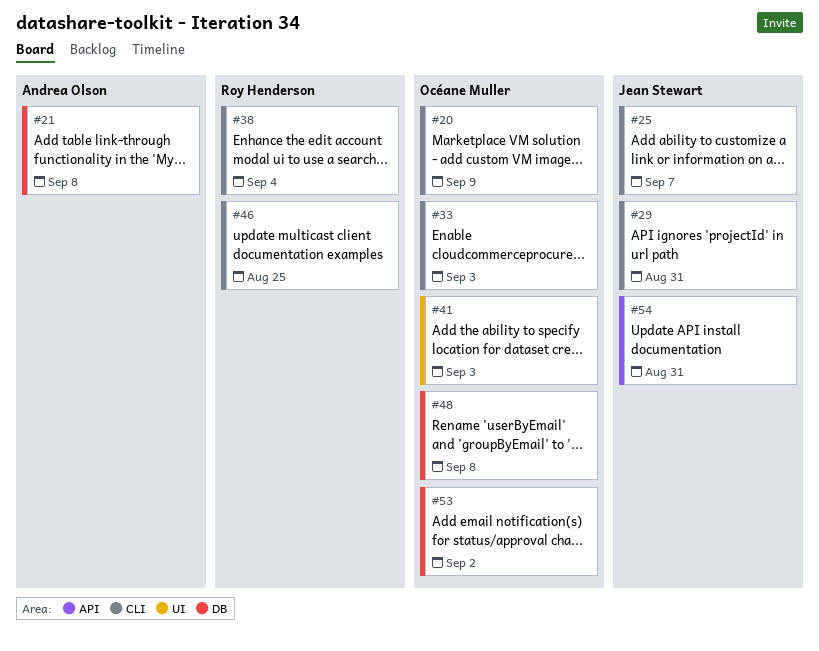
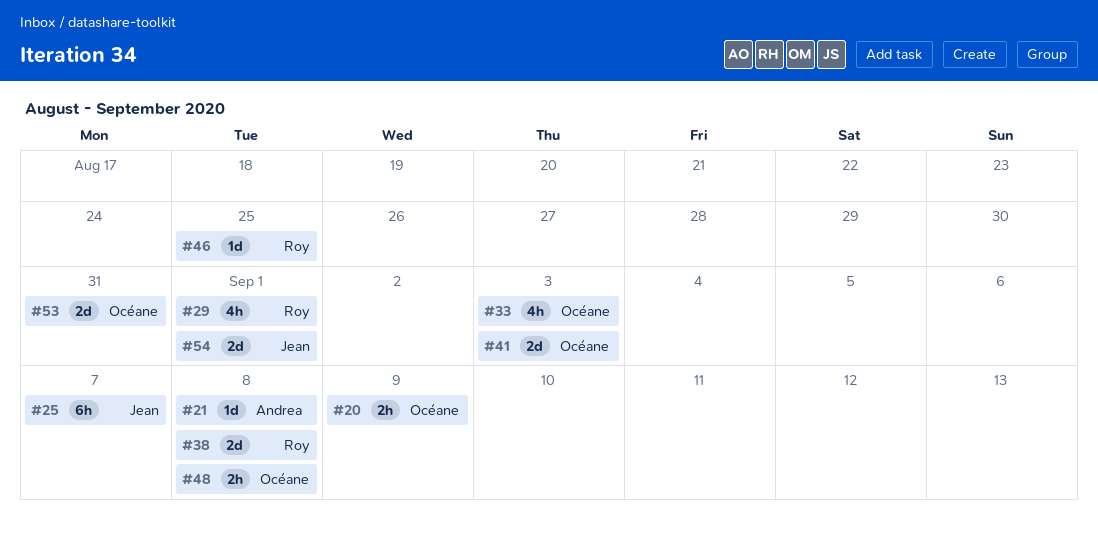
#29, owner: Jean Stewart -> Roy Henderson
#29, due: Aug 31 -> Sep 1
#38, due: Sep 4 -> Sep 8
#53, due: Sep 2 -> Aug 31
#54, due: Aug 31 -> Sep 1

